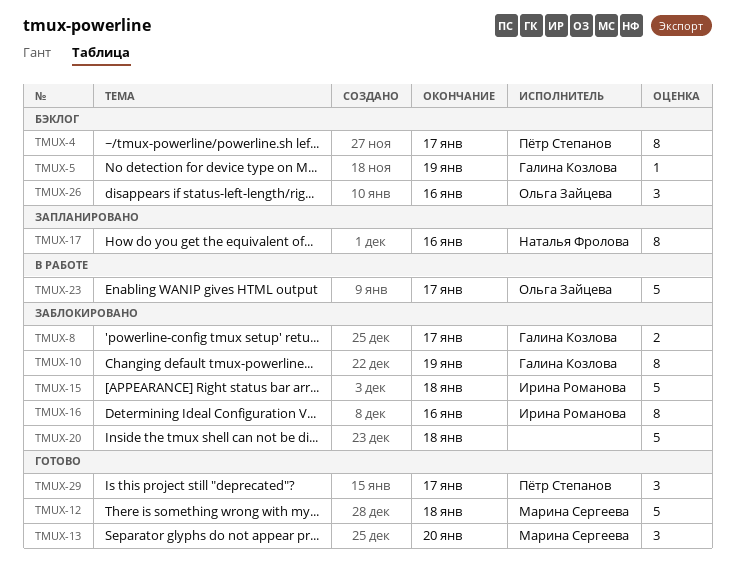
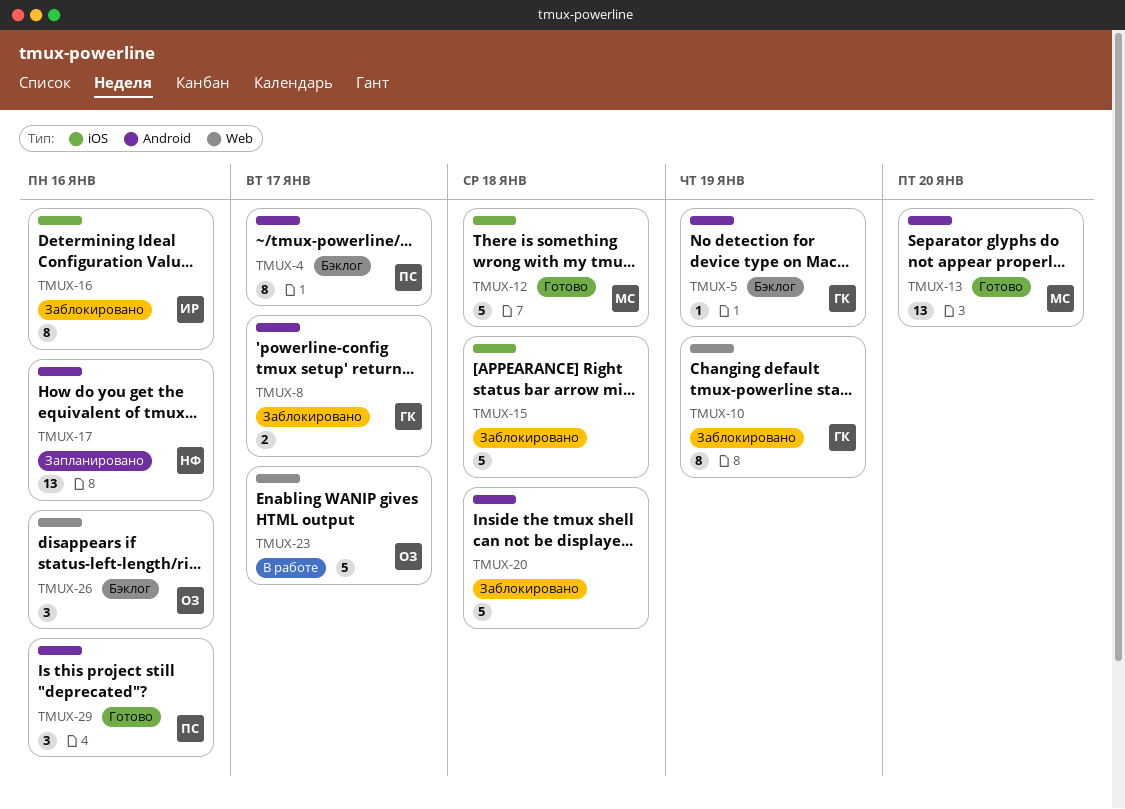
TMUX-13, estimate: 3 -> 13
TMUX-15, owner: Ирина Романова -> none
TMUX-17, estimate: 8 -> 13
TMUX-29, due: Jan 17 -> Jan 16

